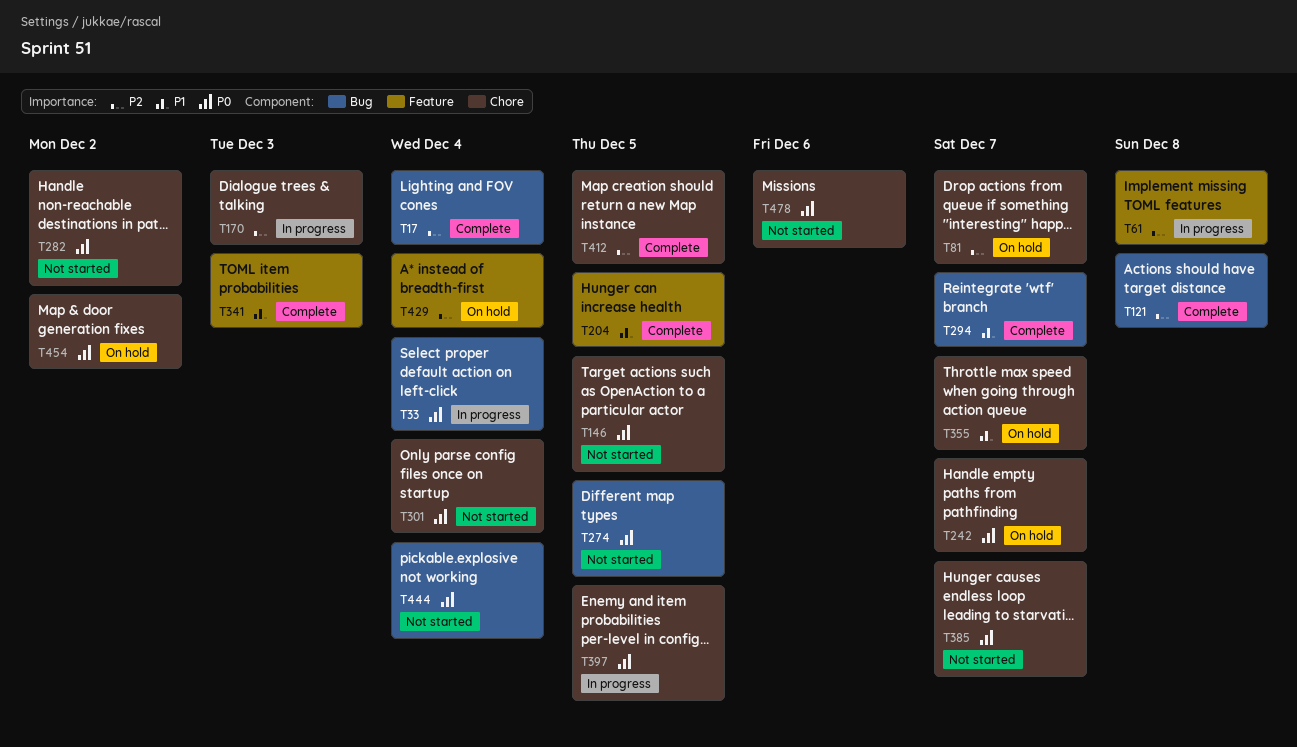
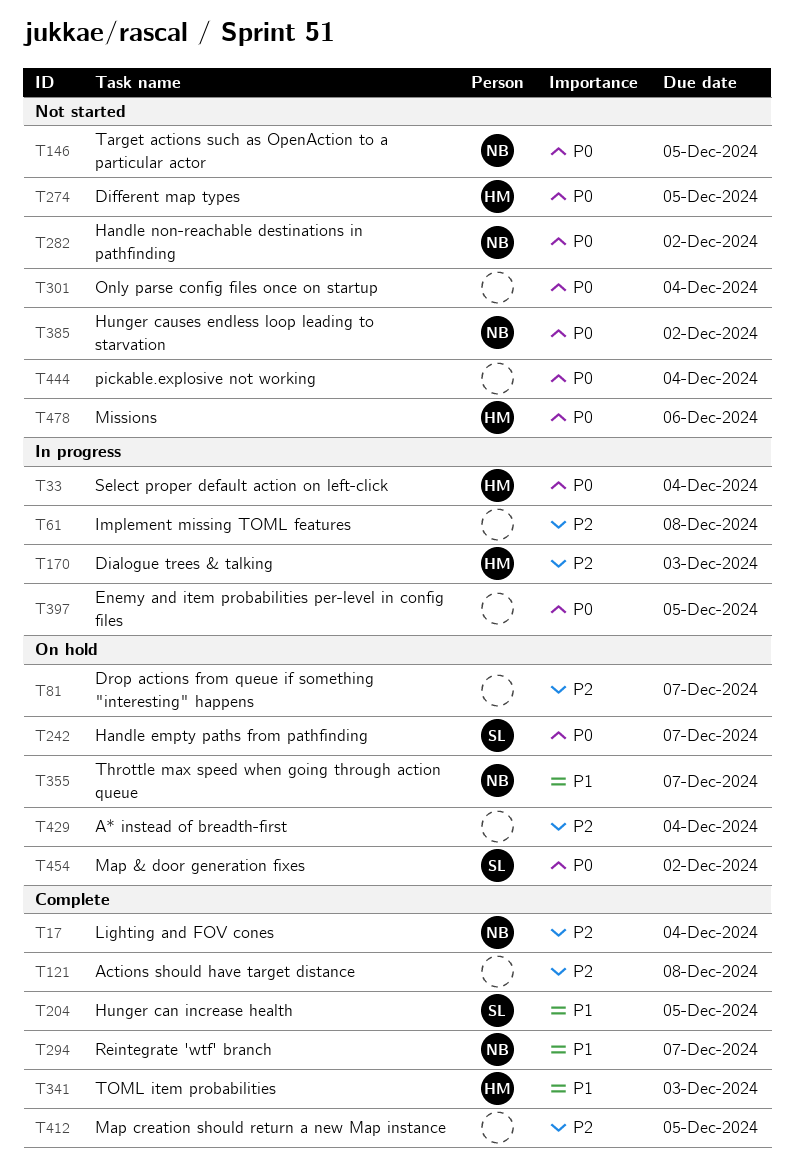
T385, due: Dec 7 -> Dec 2

